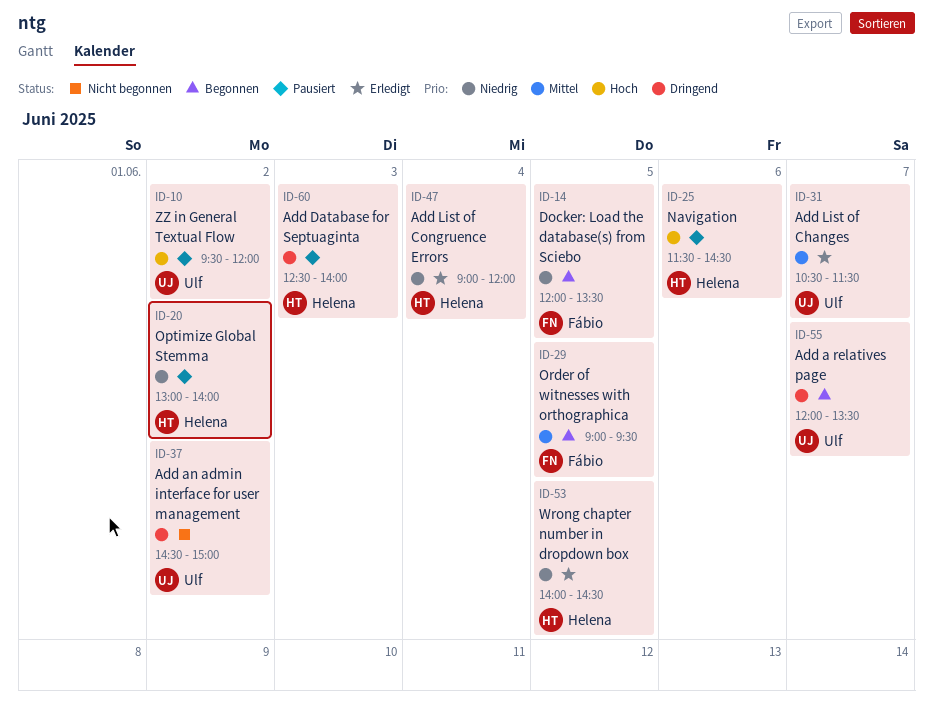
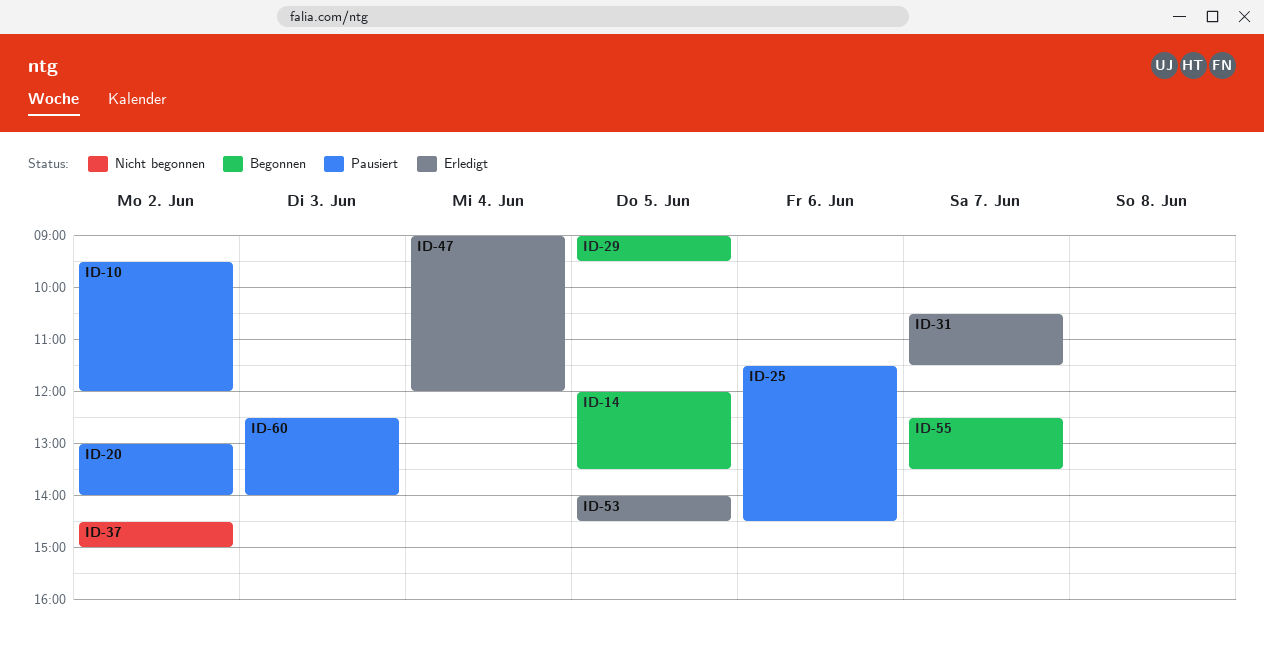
ID-55, begins: 12:00 -> 12:30

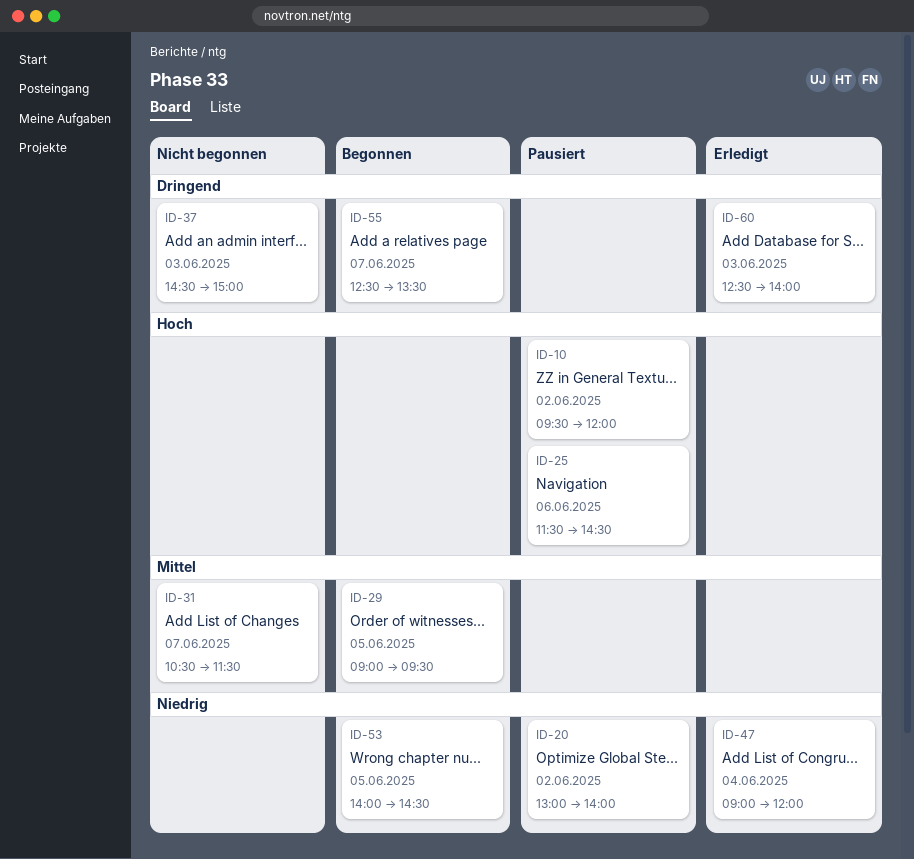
ID-14: present -> none
ID-31, status: Erledigt -> Nicht begonnen
ID-37, day: Jun 2 -> Jun 3
ID-53, status: Erledigt -> Begonnen
ID-60, status: Pausiert -> Erledigt

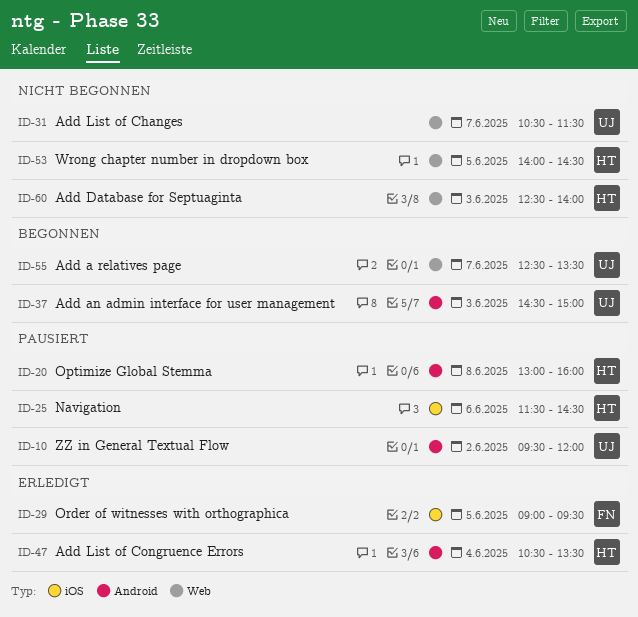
ID-20, day: Jun 2 -> Jun 8
ID-20, ends: 14:00 -> 16:00
ID-29, status: Begonnen -> Erledigt
ID-37, status: Nicht begonnen -> Begonnen
ID-47, begins: 09:00 -> 10:30
ID-47, ends: 12:00 -> 13:30
ID-53, status: Begonnen -> Nicht begonnen
ID-60, status: Erledigt -> Nicht begonnen

